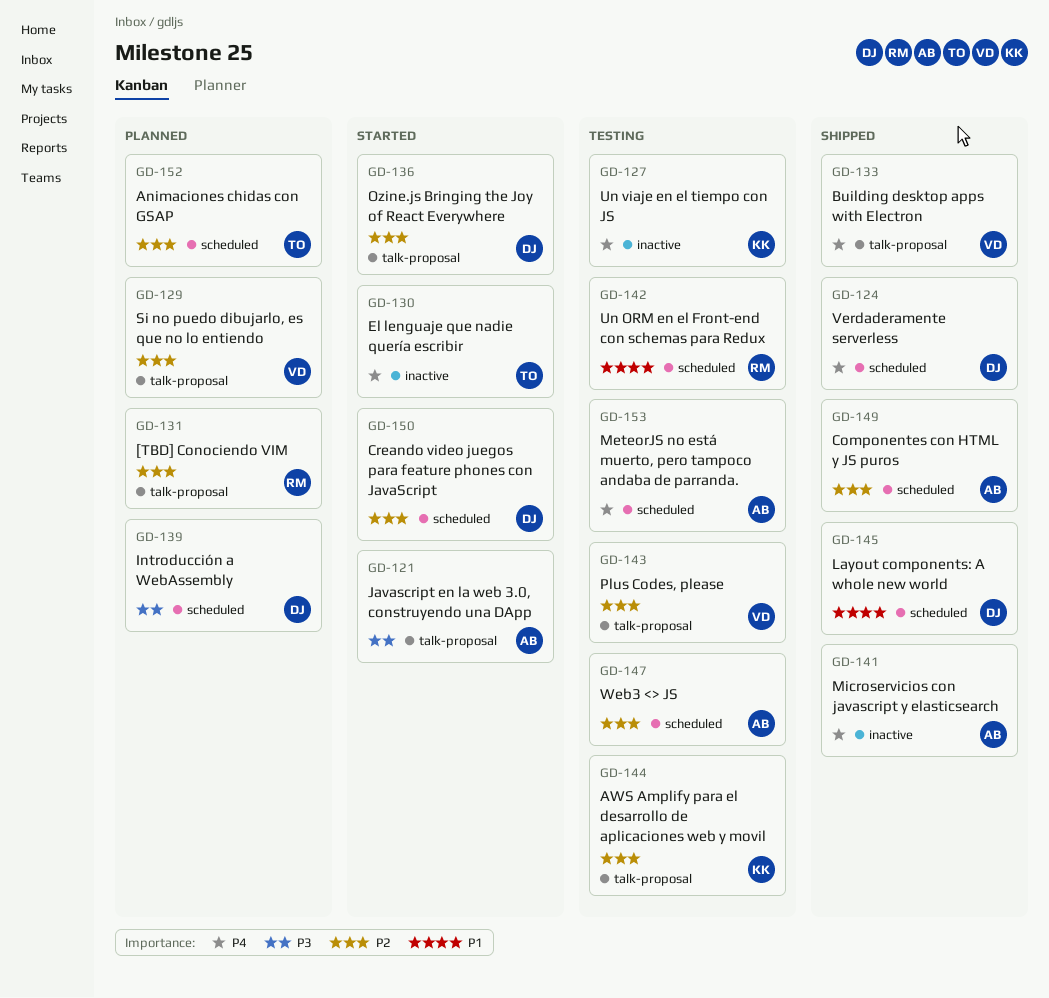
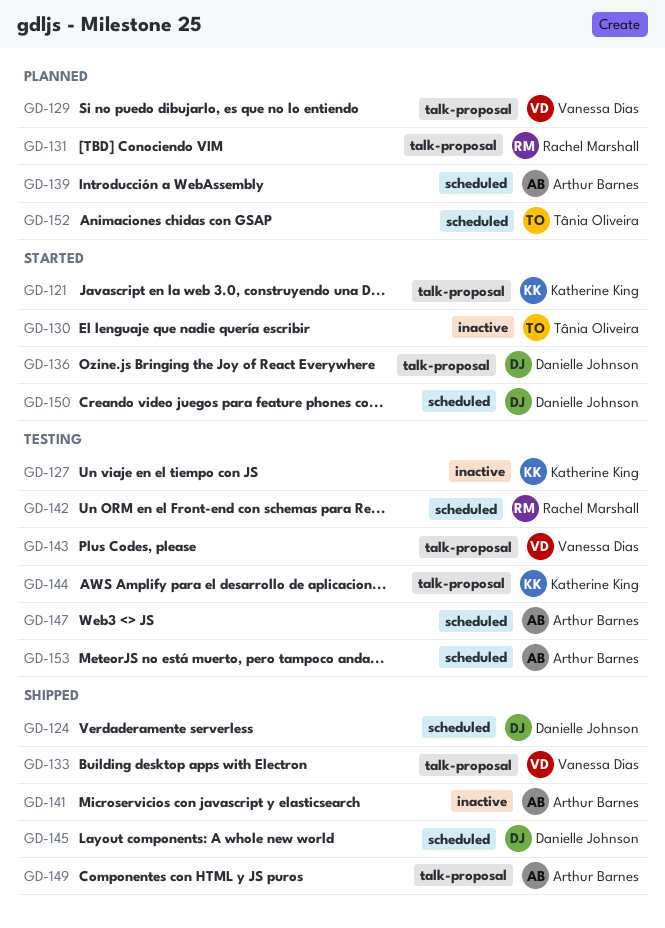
GD-121, owner: Arthur Barnes -> Katherine King
GD-139, owner: Danielle Johnson -> Arthur Barnes
GD-149, label: scheduled -> talk-proposal

